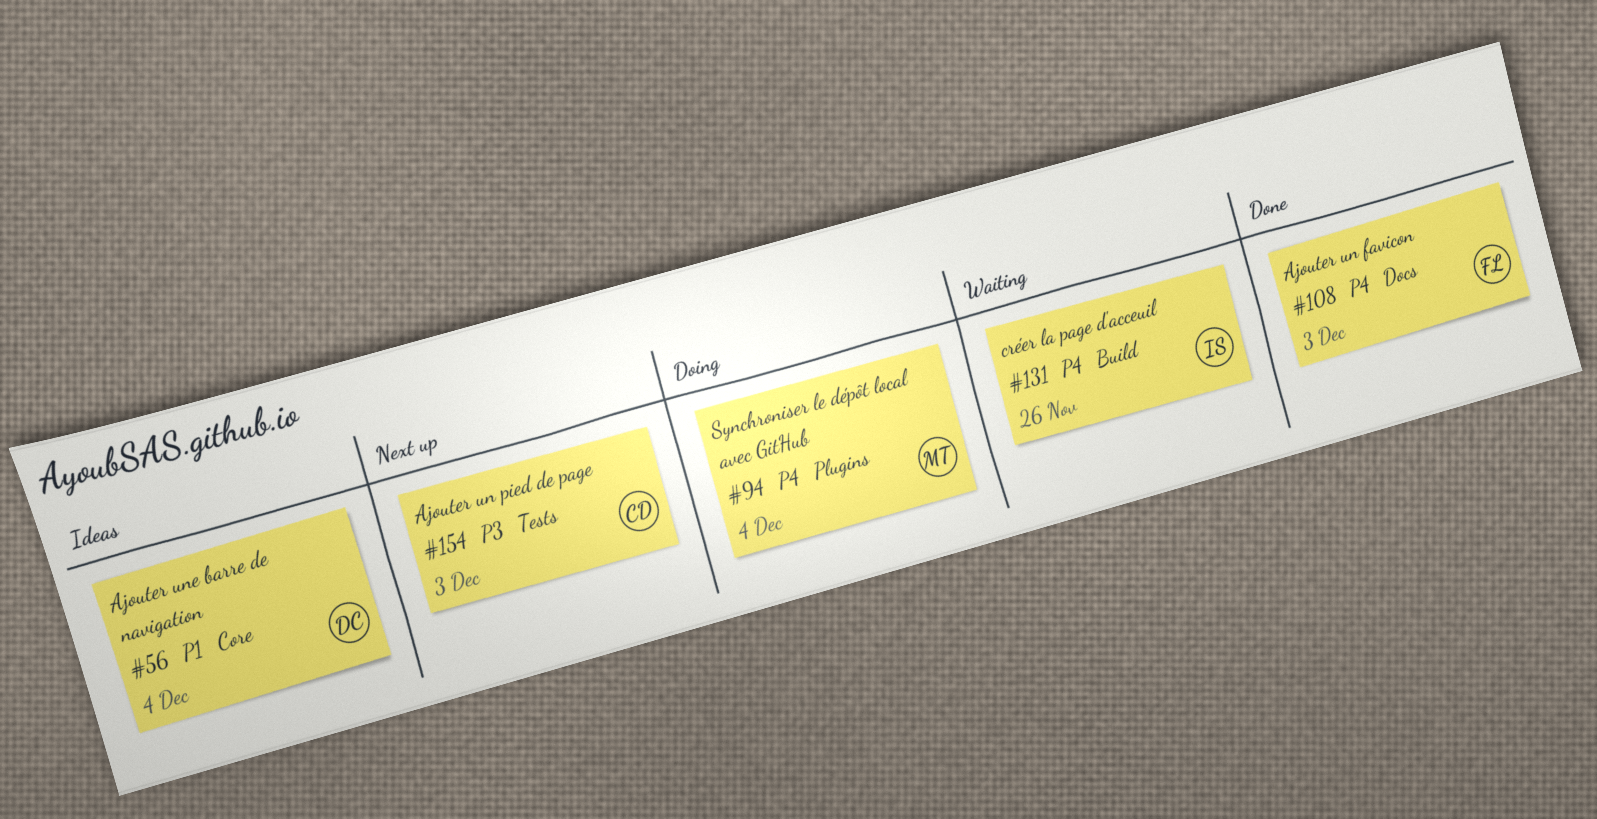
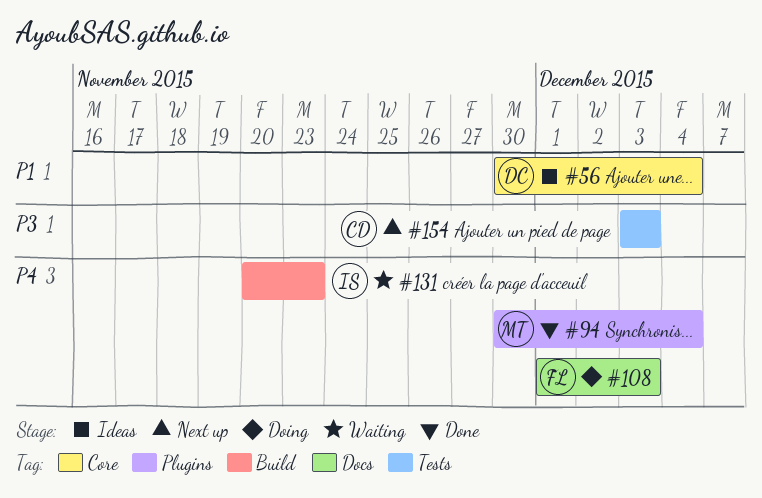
#94, status: Doing -> Done
#108, status: Done -> Doing
#131, due: Nov 26 -> Nov 23

